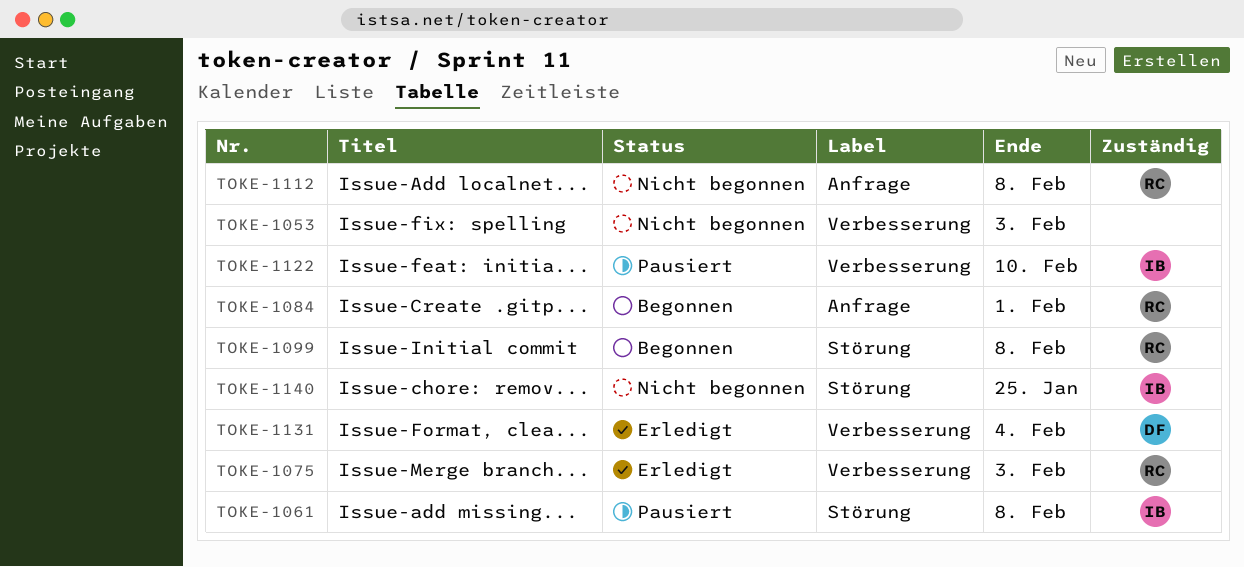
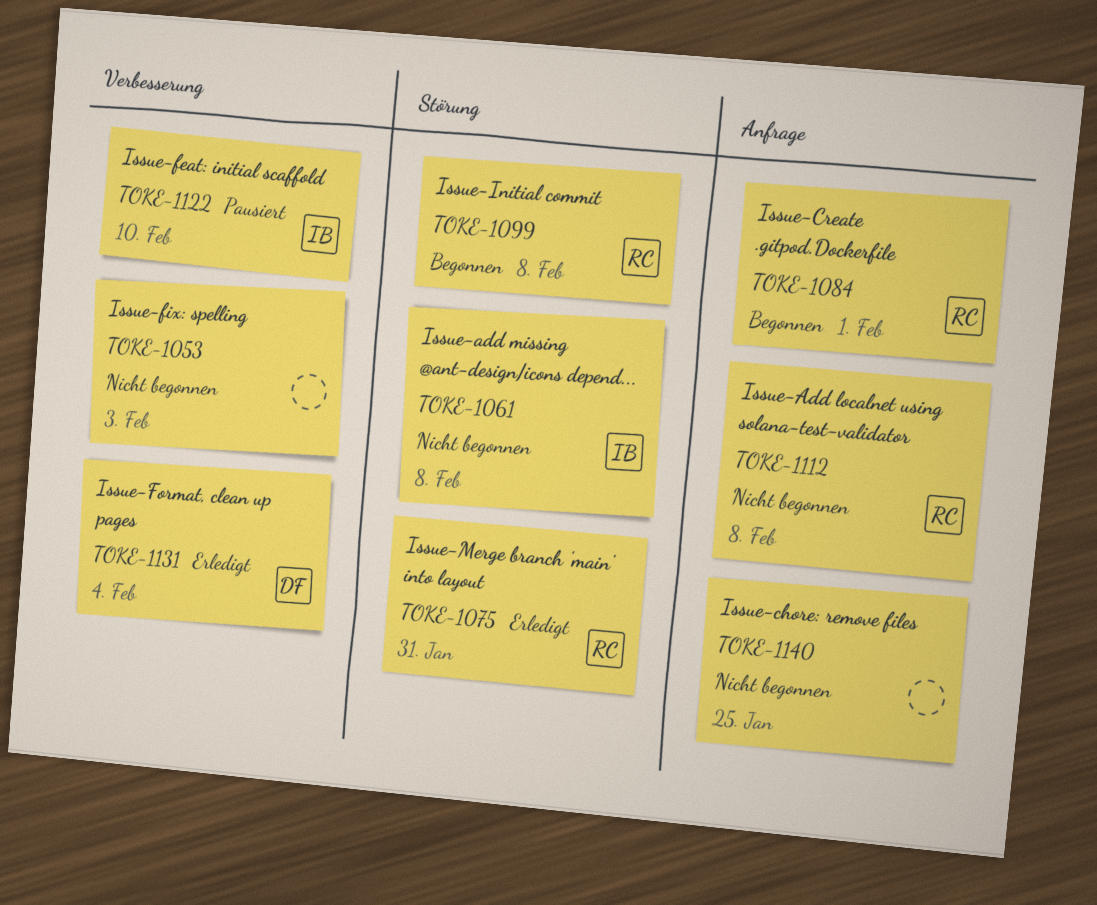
TOKE-1061, status: Pausiert -> Nicht begonnen
TOKE-1075, label: Verbesserung -> Störung
TOKE-1075, due: Feb 3 -> Jan 31
TOKE-1140, owner: IB -> none
TOKE-1140, label: Störung -> Anfrage

